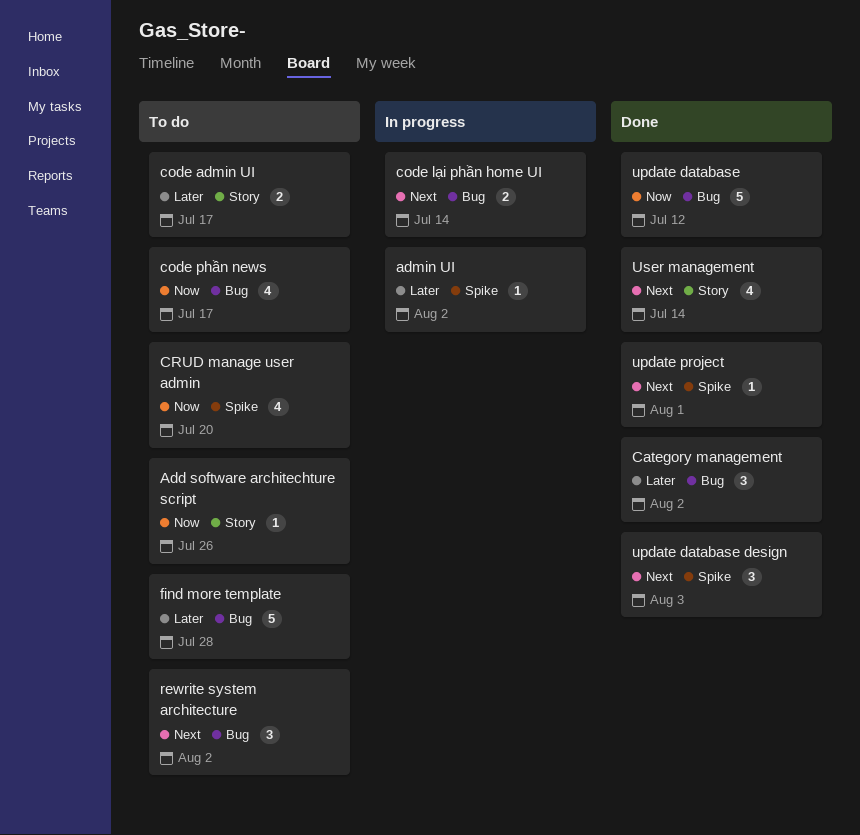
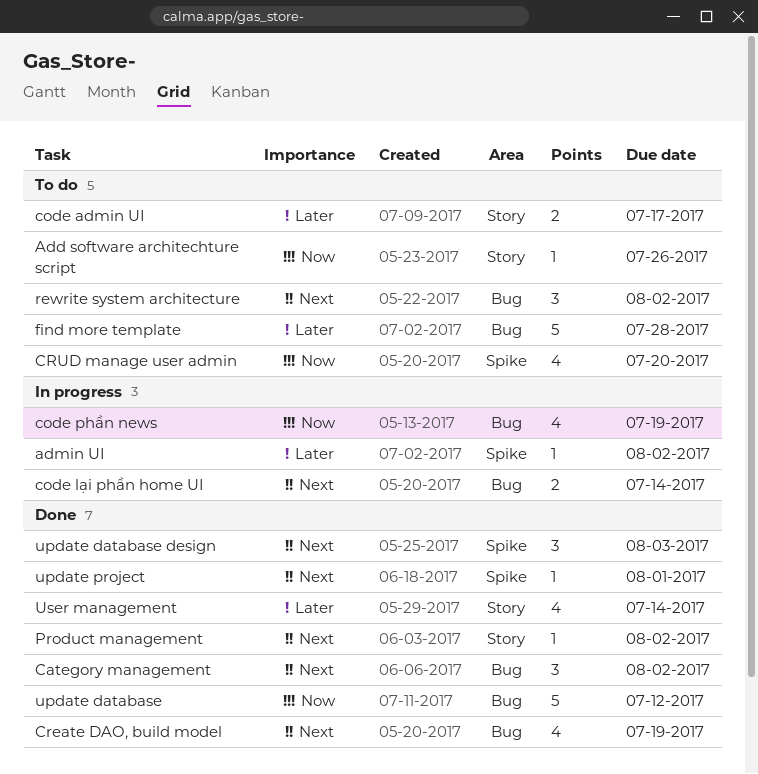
Category management, priority: Later -> Next
code phần news, status: To do -> In progress
code phần news, due: Jul 17 -> Jul 19
Create DAO, build model: none -> present
Product management: none -> present
User management, priority: Next -> Later

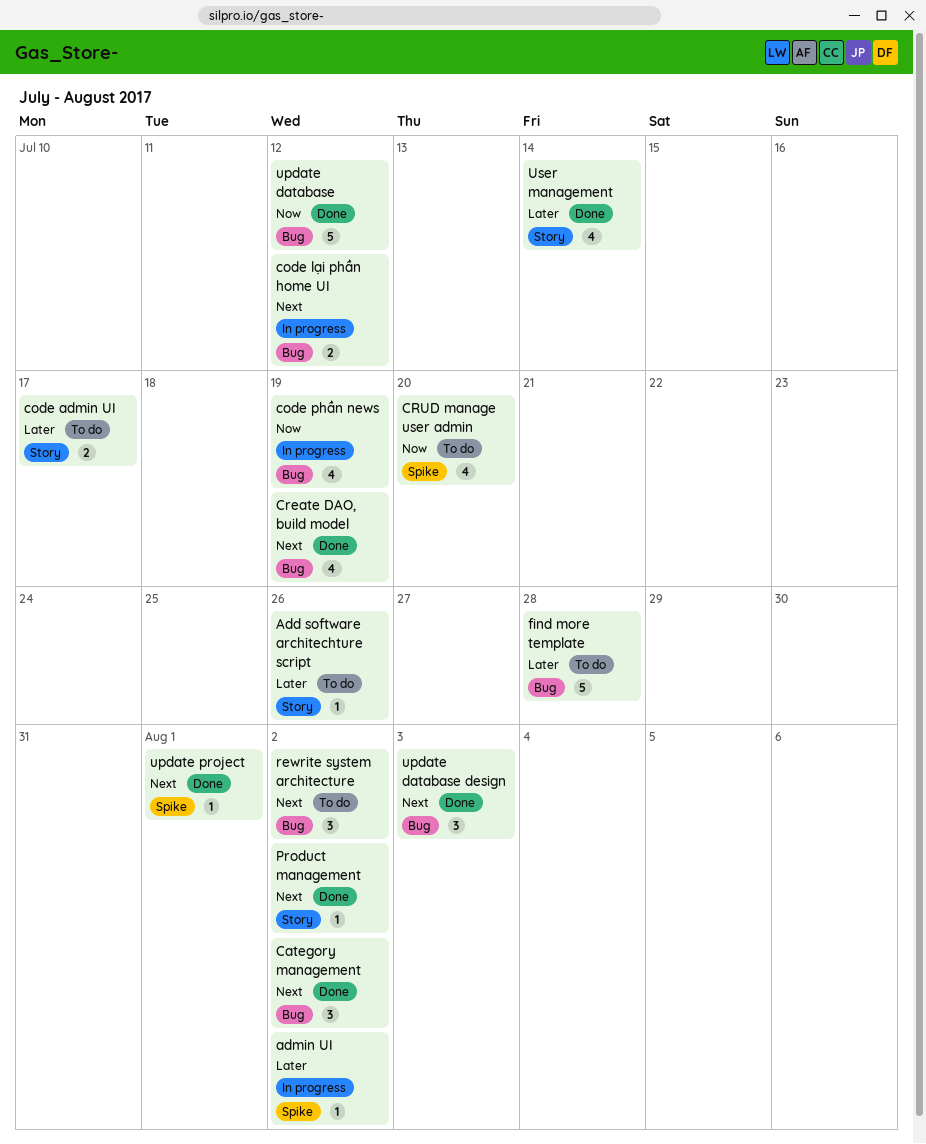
Add software architechture script, priority: Now -> Later
code lại phần home UI, due: Jul 14 -> Jul 12
update database design, label: Spike -> Bug

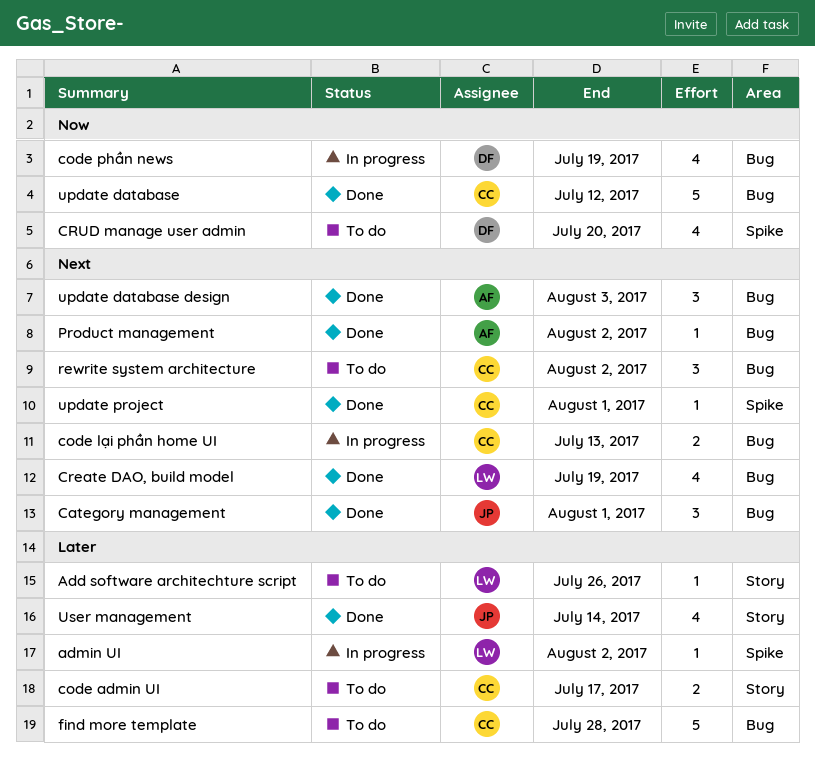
Category management, due: Aug 2 -> Aug 1
code lại phần home UI, due: Jul 12 -> Jul 13
Product management, label: Story -> Bug

